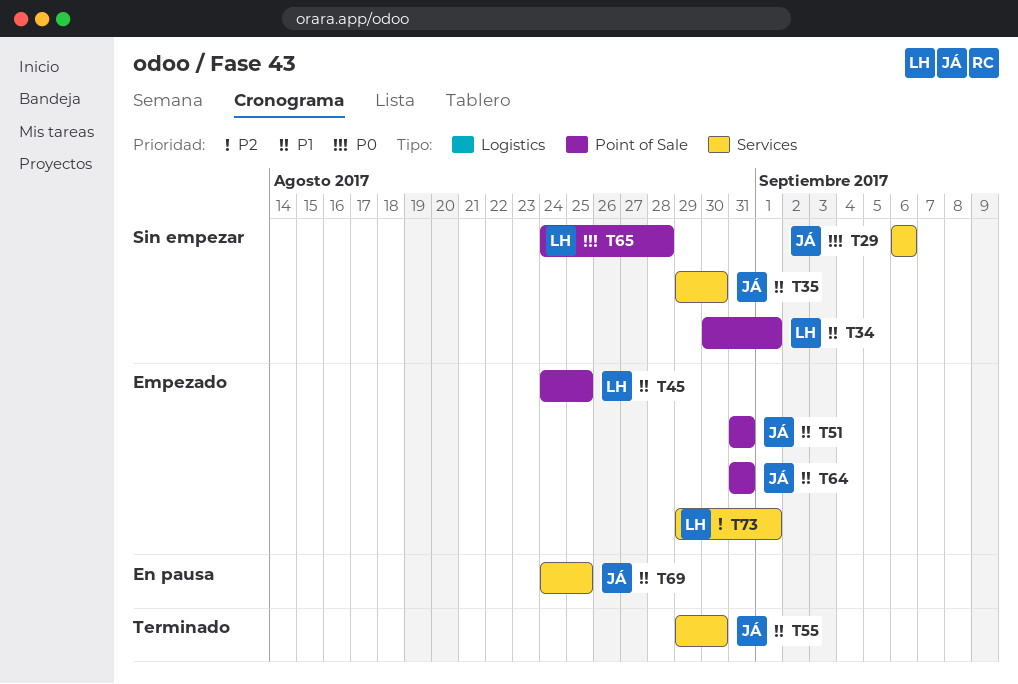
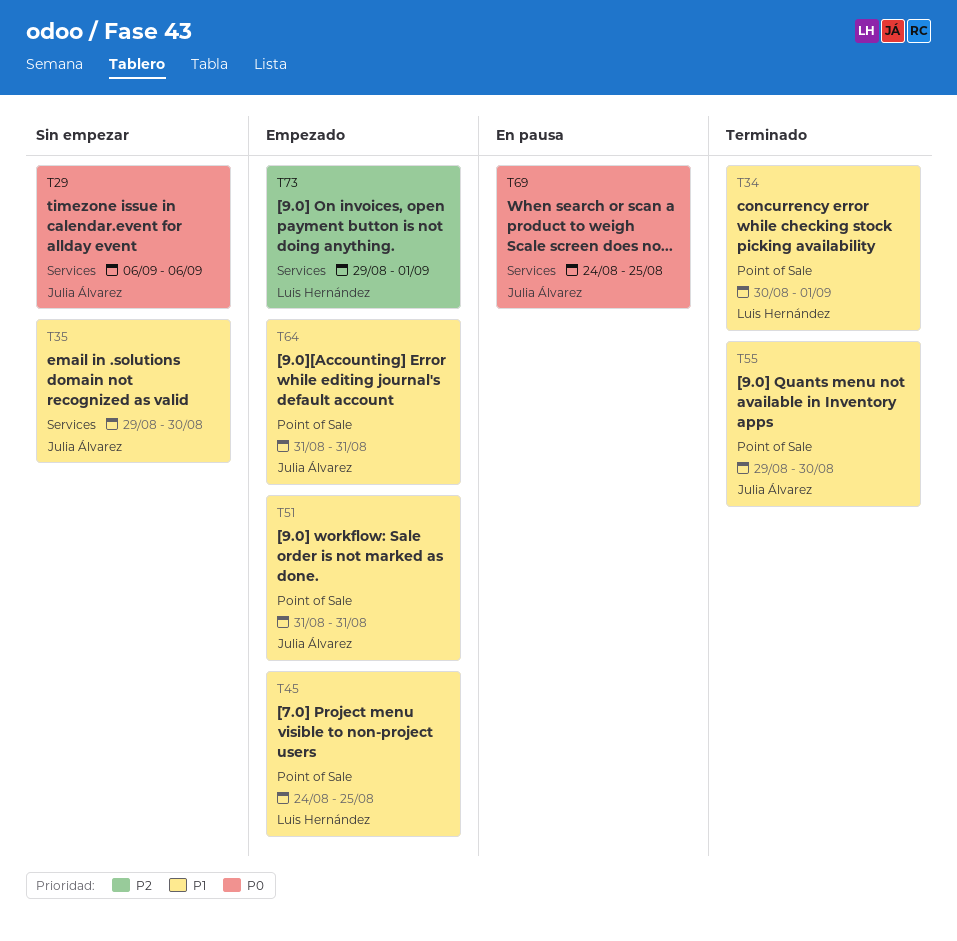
T34, status: Sin empezar -> Terminado
T55, label: Services -> Point of Sale
T65: present -> none
T69, priority: P1 -> P0

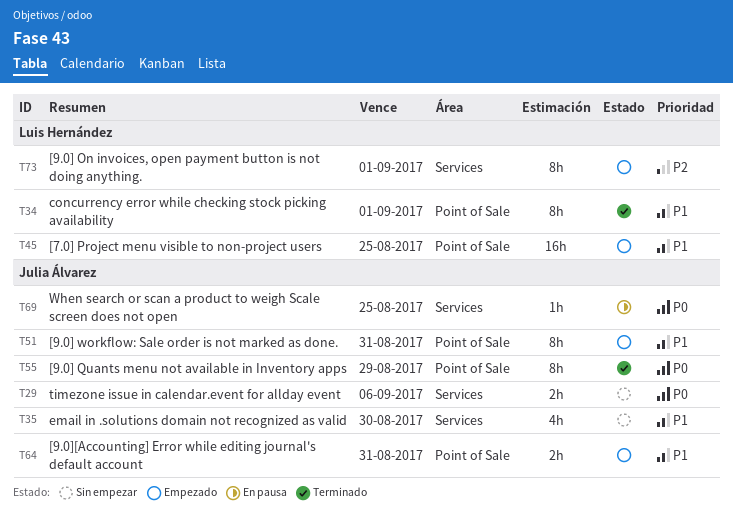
T55, priority: P1 -> P0
T55, due: Aug 30 -> Aug 29

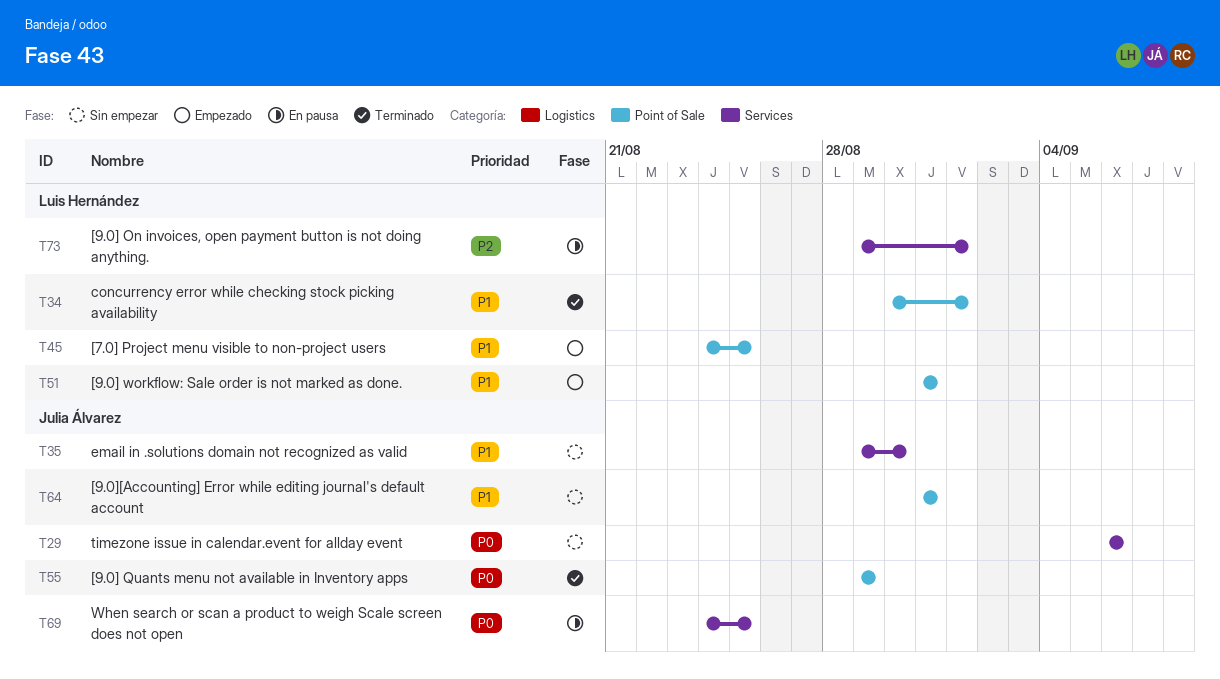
T51, owner: Julia Álvarez -> Luis Hernández
T64, status: Empezado -> Sin empezar
T73, status: Empezado -> En pausa

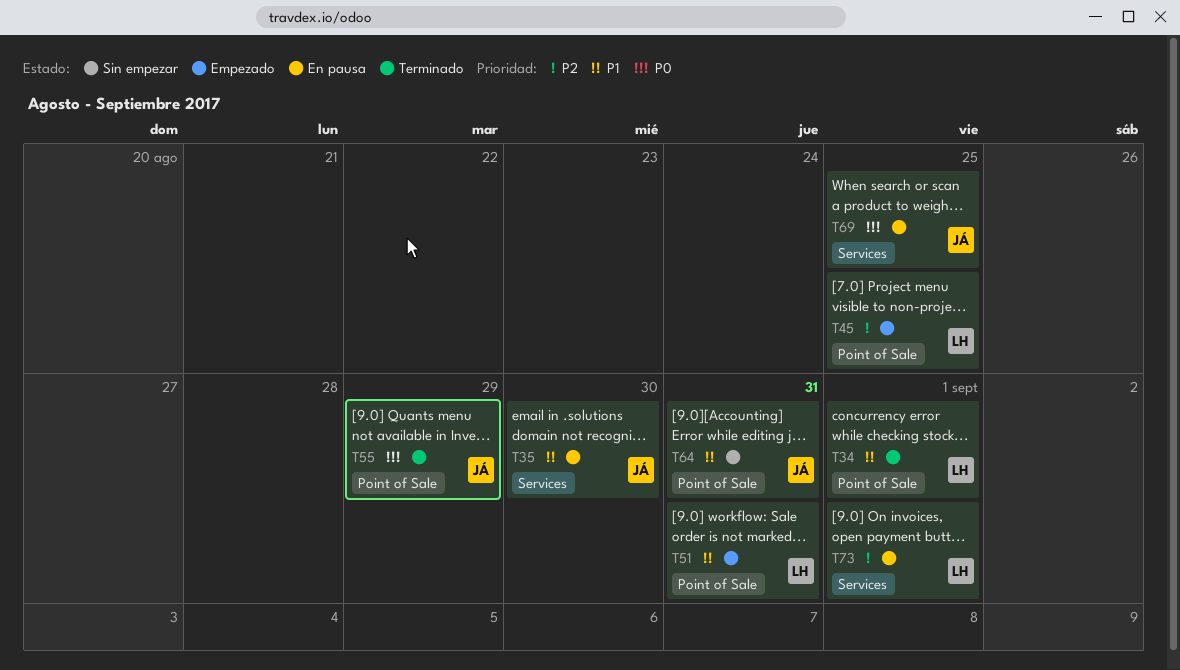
T29: present -> none
T35, status: Sin empezar -> En pausa
T45, priority: P1 -> P2

